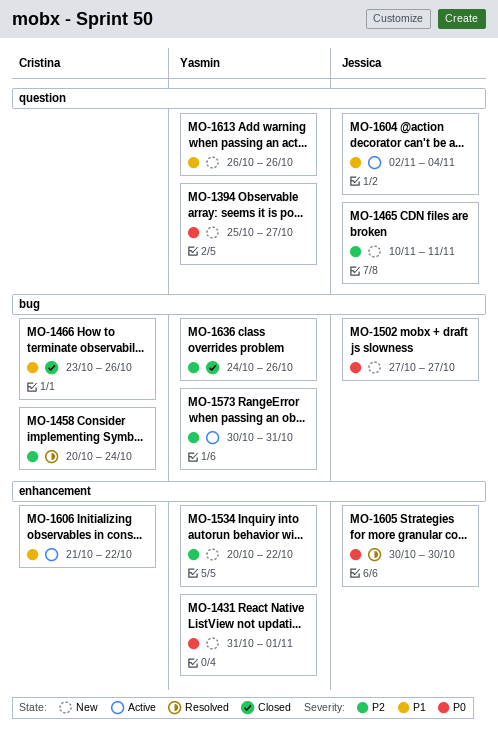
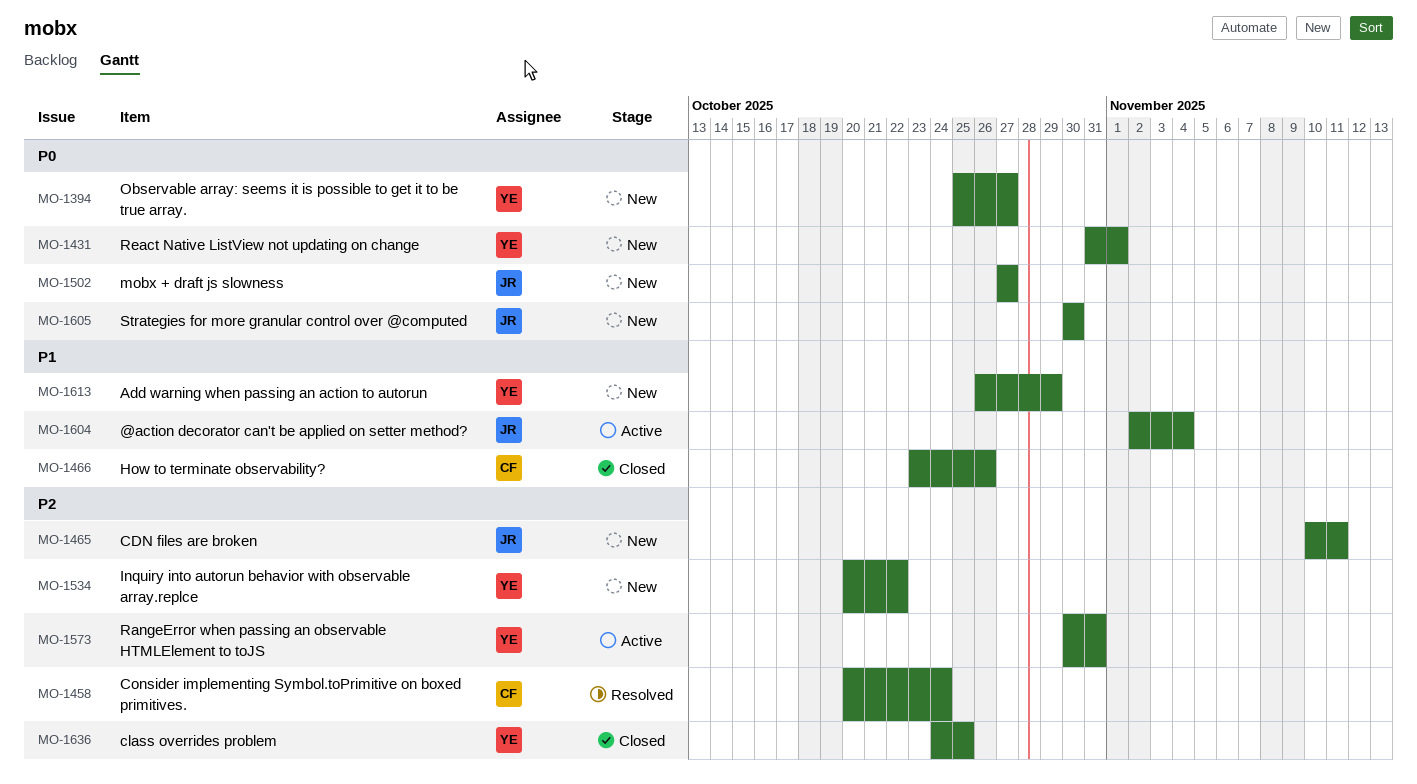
MO-1605, status: Resolved -> New
MO-1606: present -> none
MO-1613, due: Oct 26 -> Oct 29
MO-1636, due: Oct 26 -> Oct 25

